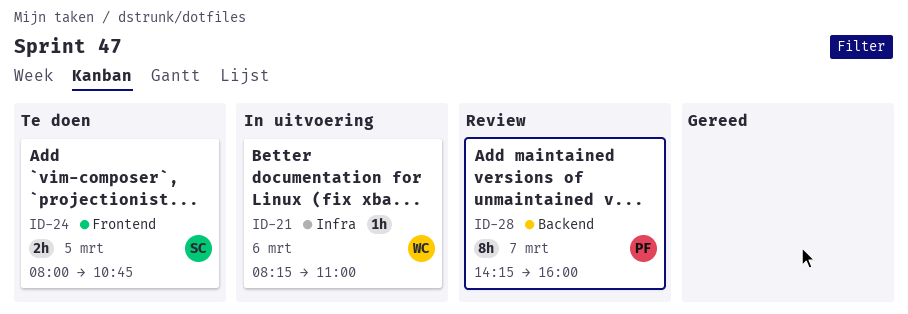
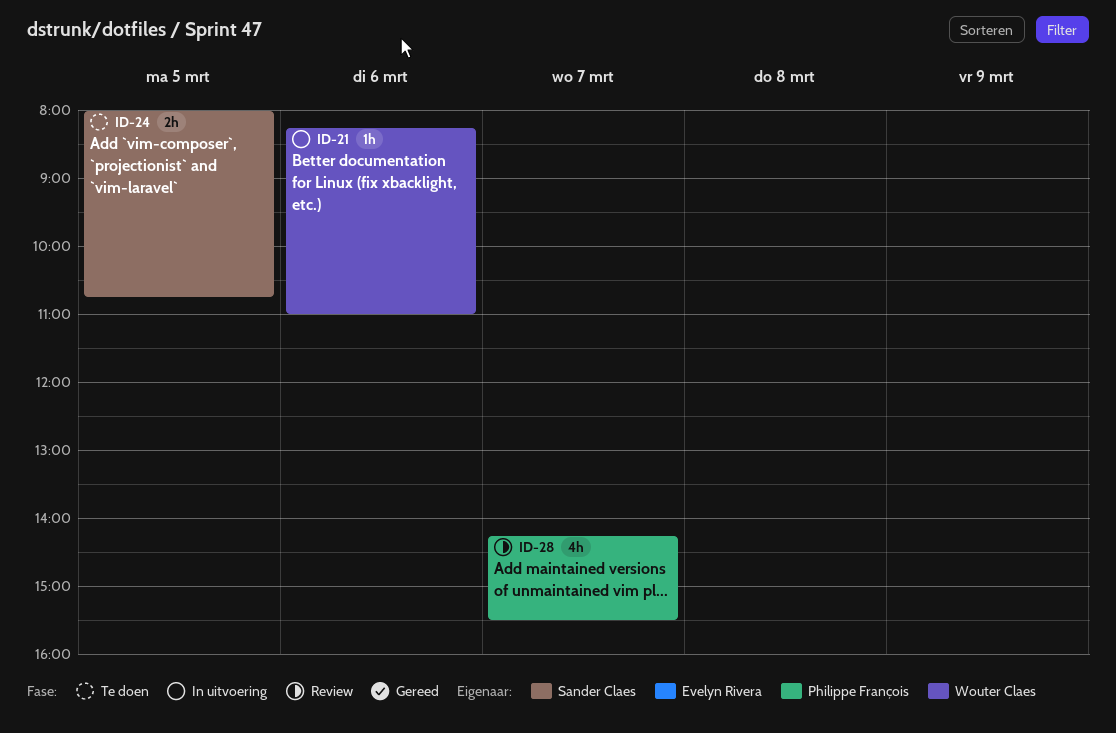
ID-28, estimate: 8h -> 4h
ID-28, ends: 16:00 -> 15:30

